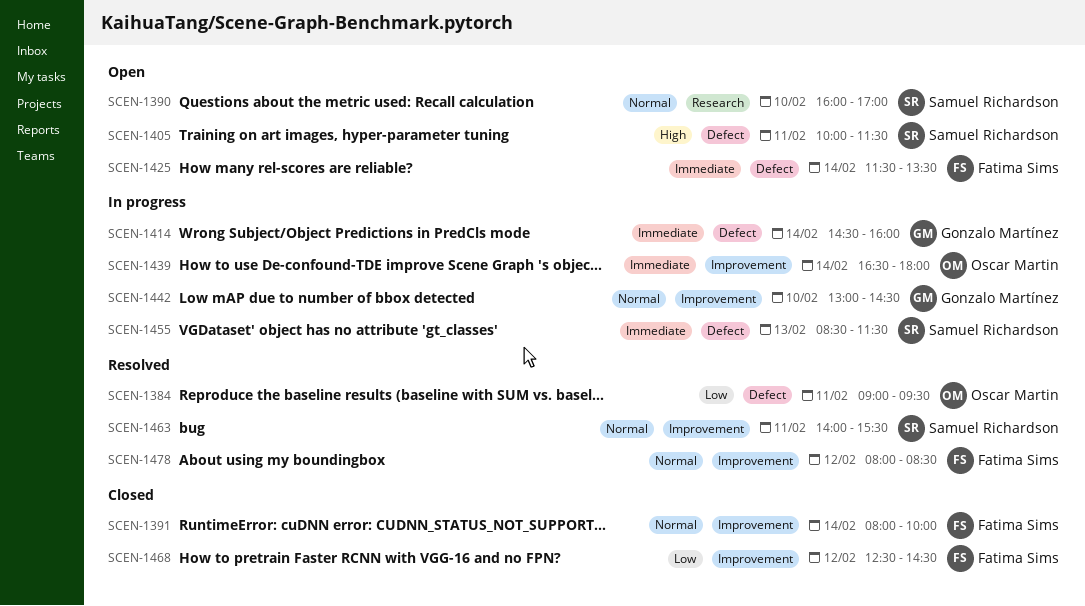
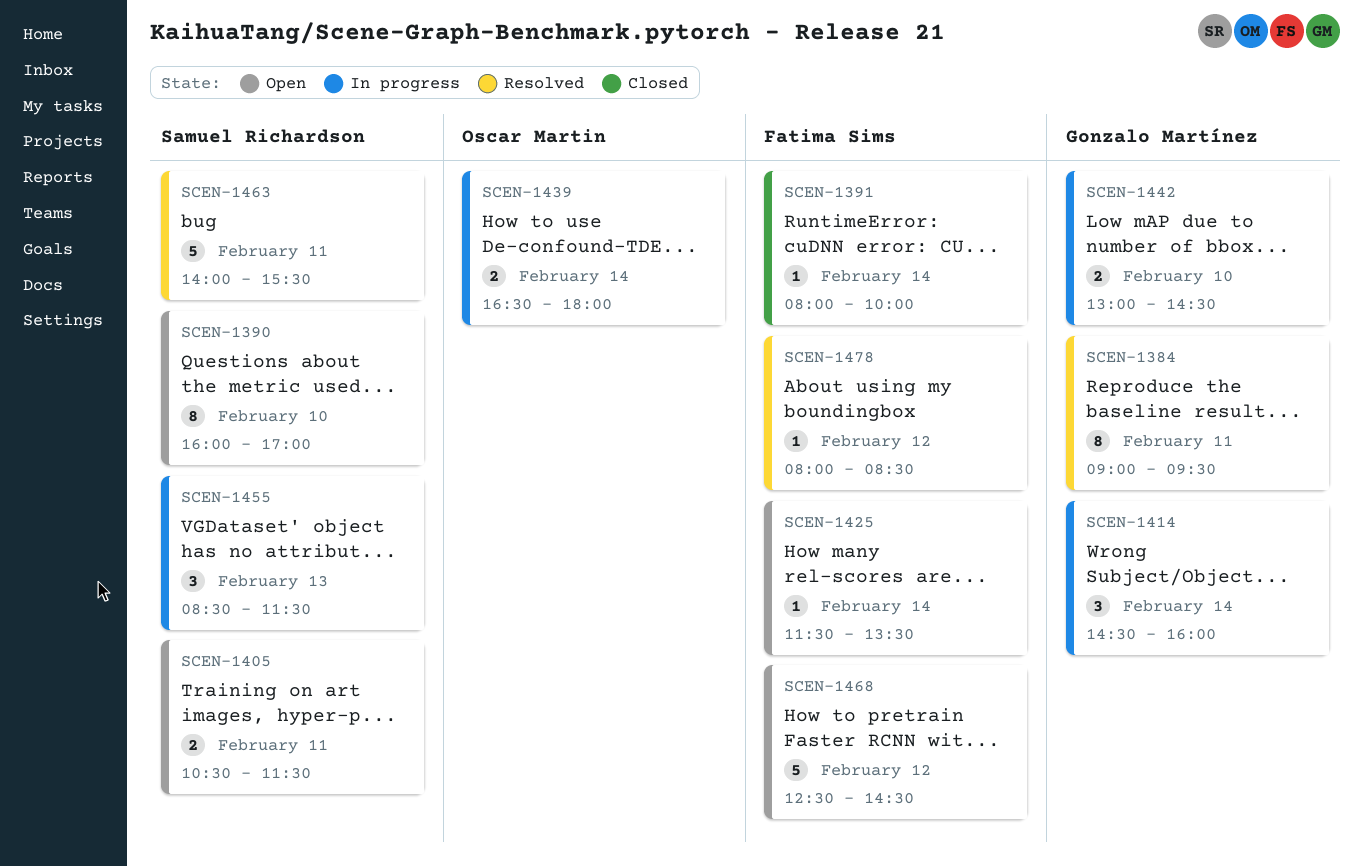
SCEN-1384, owner: Oscar Martin -> Gonzalo Martínez
SCEN-1405, begins: 10:00 -> 10:30
SCEN-1468, status: Closed -> Open

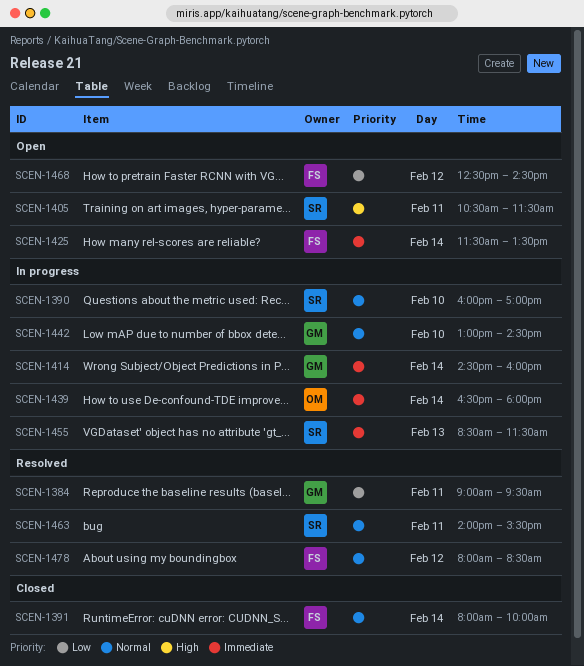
SCEN-1390, status: Open -> In progress

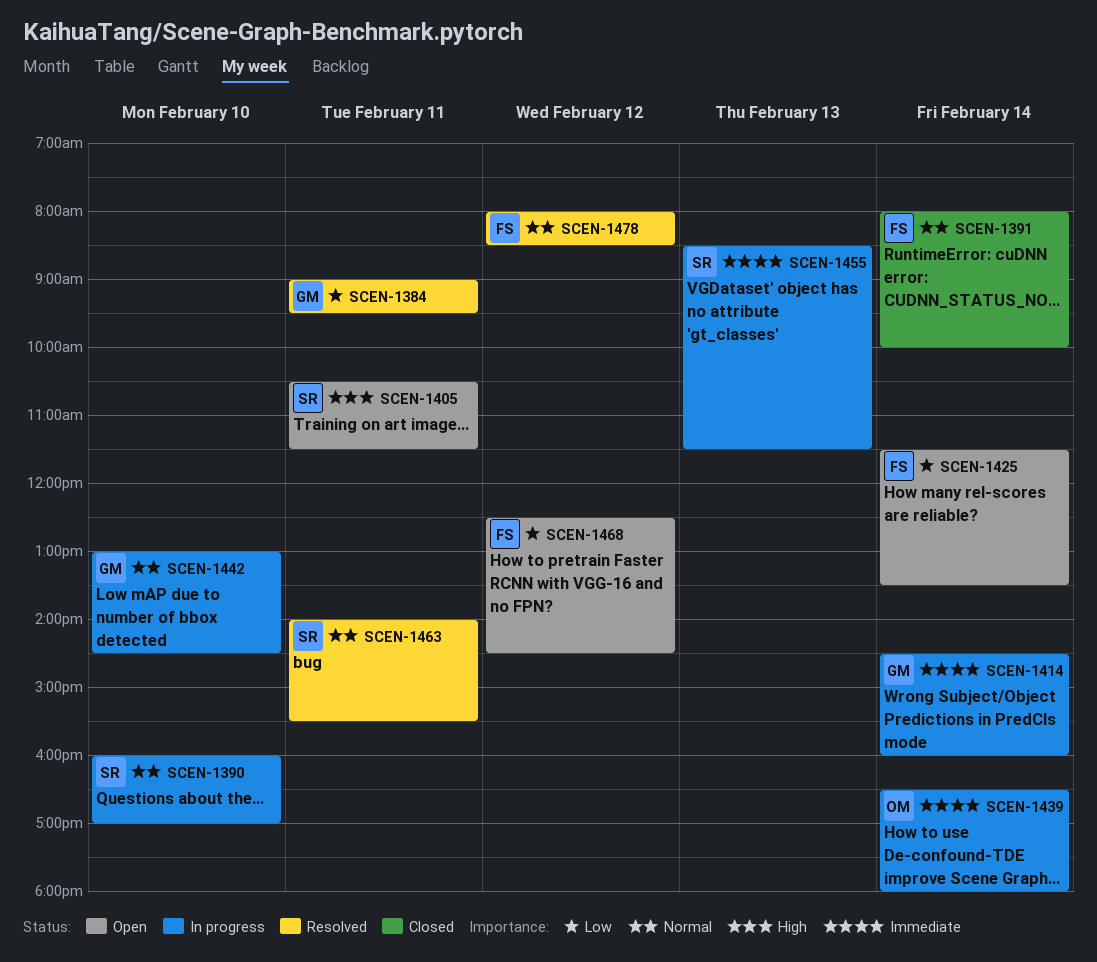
SCEN-1425, priority: Immediate -> Low

